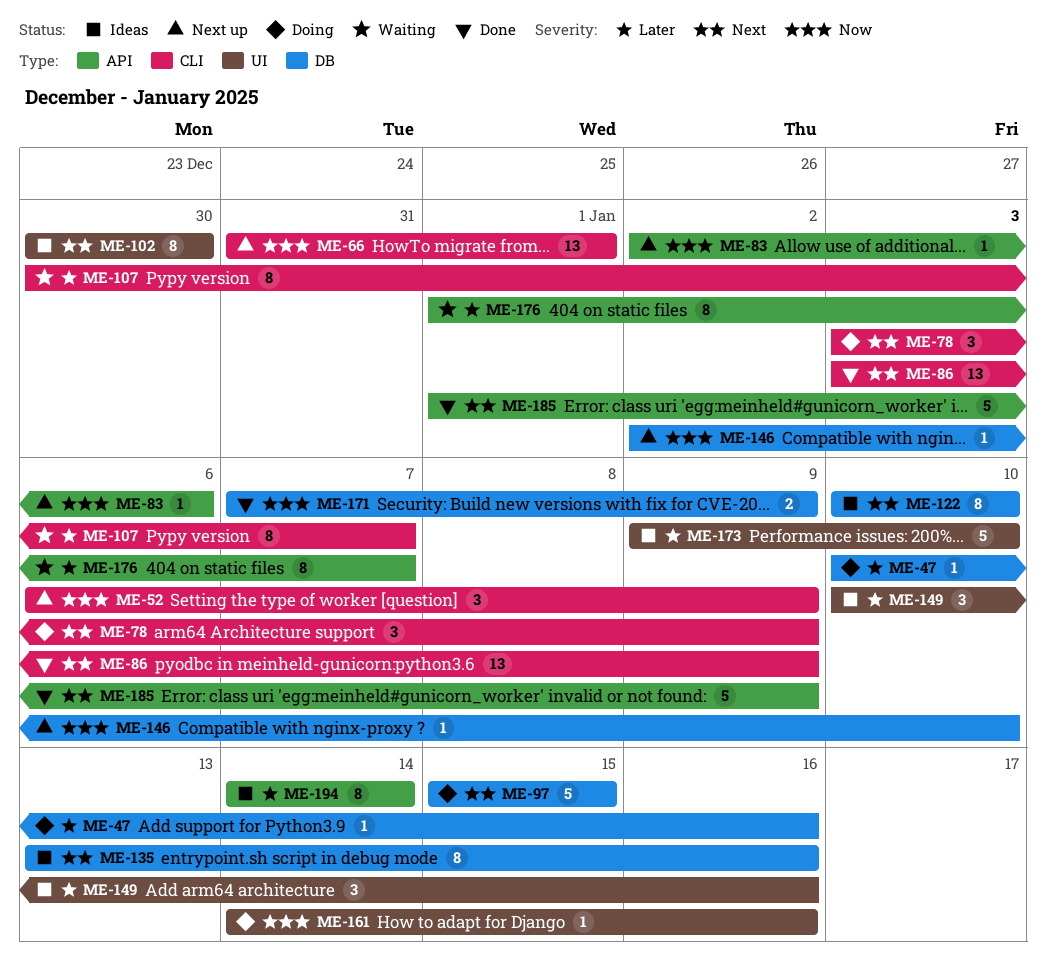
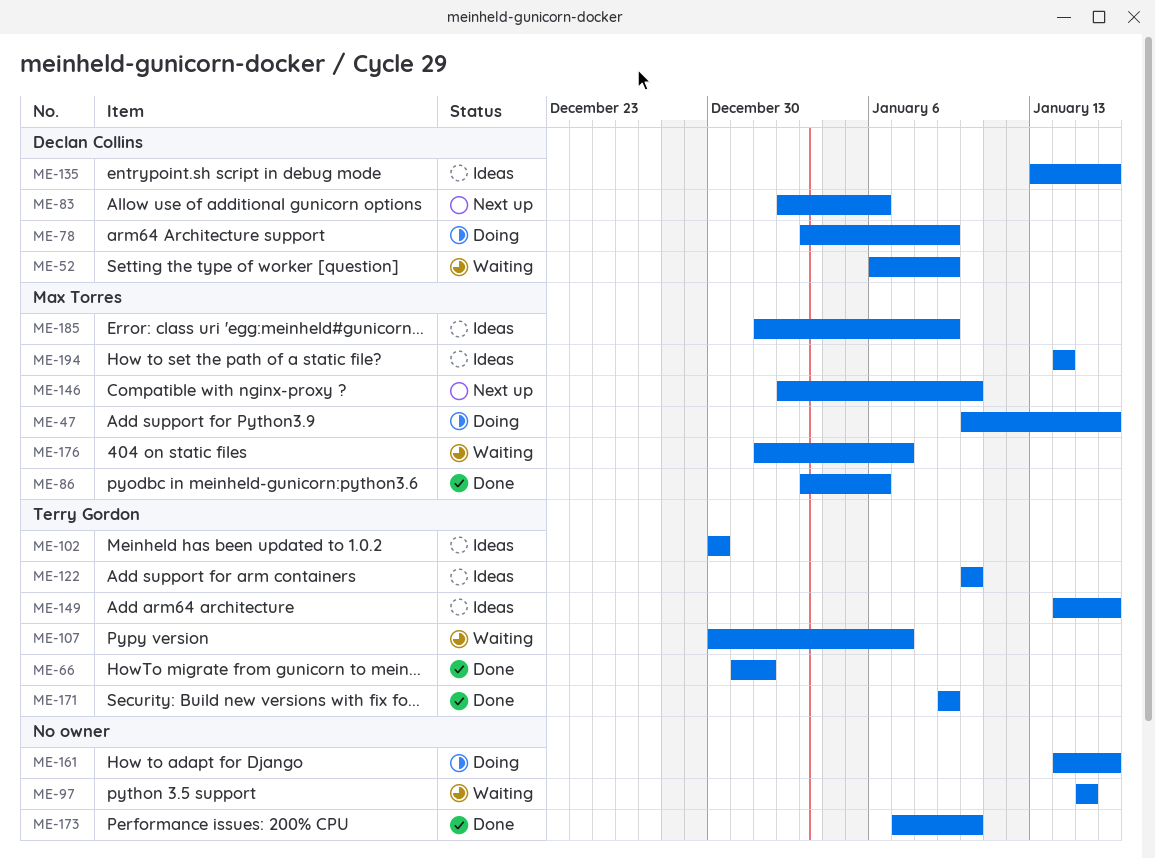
ME-52, status: Next up -> Waiting
ME-66, status: Next up -> Done
ME-86, due: Jan 9 -> Jan 6
ME-97, status: Doing -> Waiting
ME-149, start: Jan 10 -> Jan 14
ME-171, start: Jan 7 -> Jan 9
ME-173, status: Ideas -> Done
ME-173, start: Jan 9 -> Jan 7
ME-185, status: Done -> Ideas

